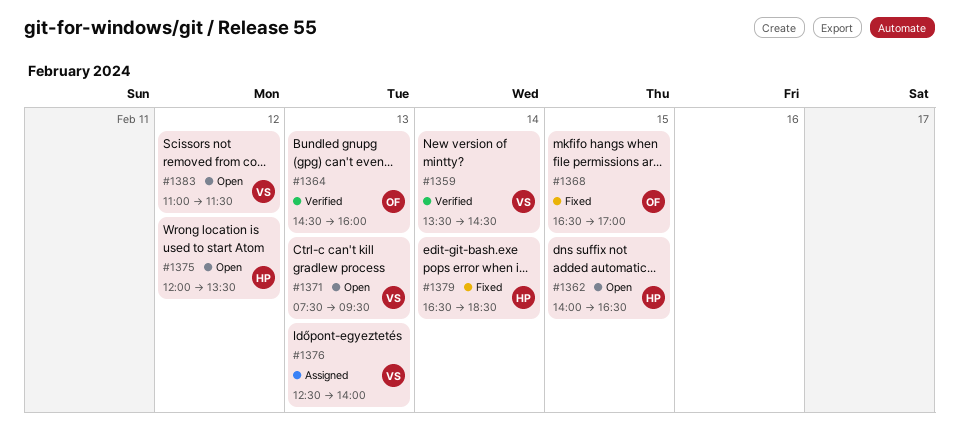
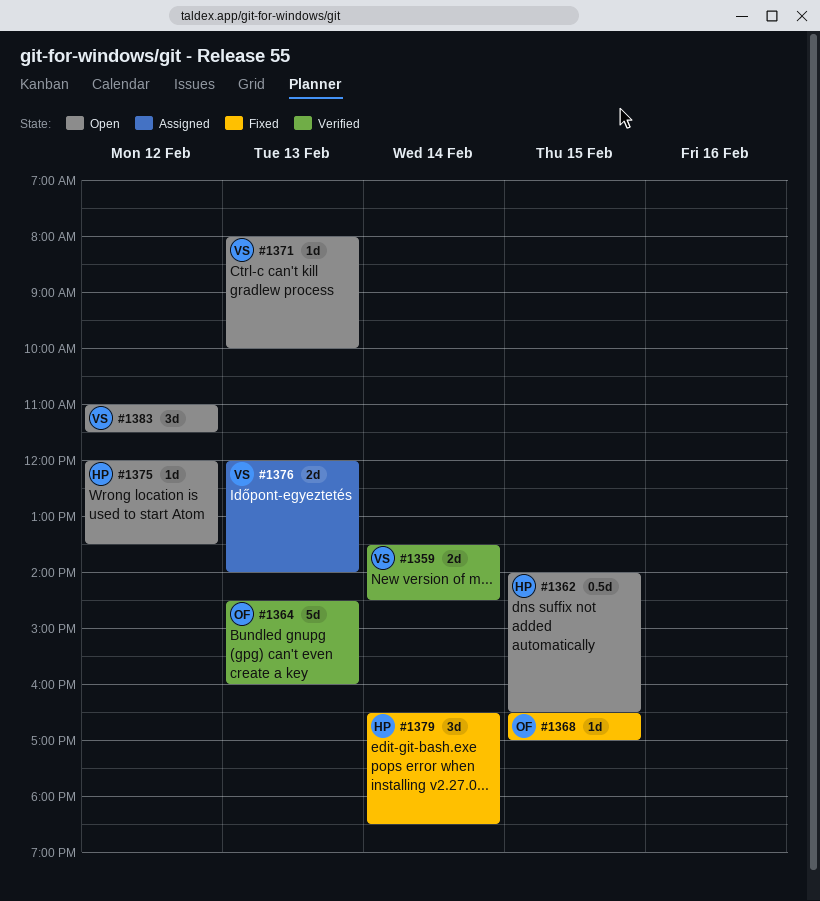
#1371, begins: 07:30 -> 08:00
#1371, ends: 09:30 -> 10:00
#1376, begins: 12:30 -> 12:00

